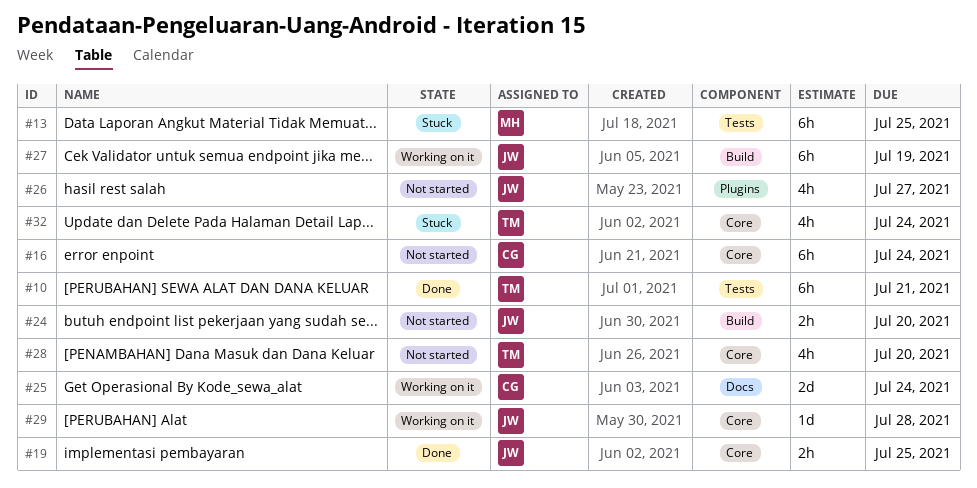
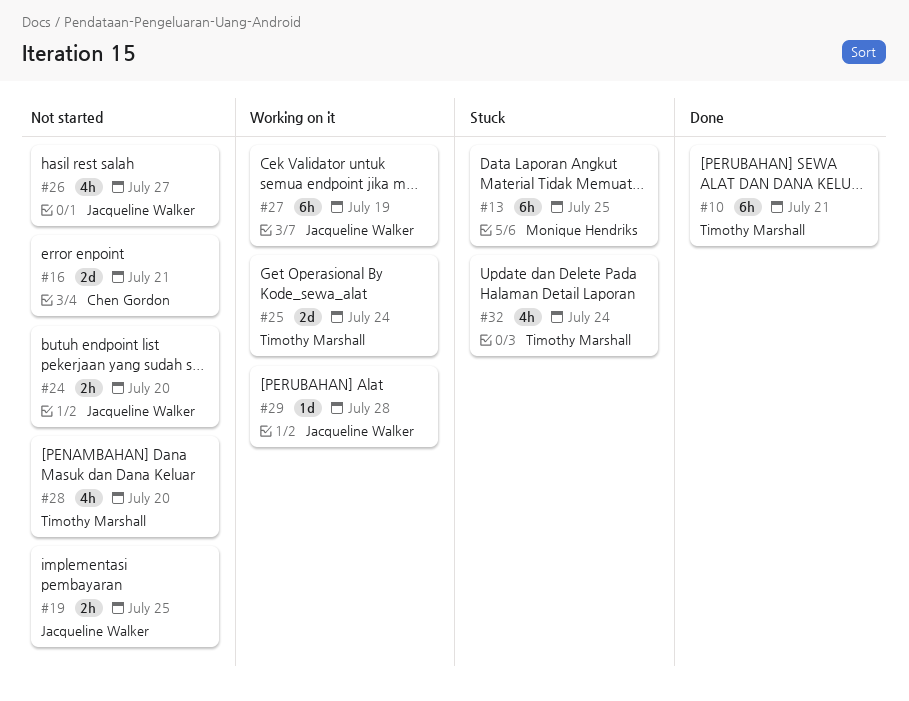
#16, estimate: 6h -> 2d
#16, due: Jul 24 -> Jul 21
#19, status: Done -> Not started
#25, owner: Chen Gordon -> Timothy Marshall

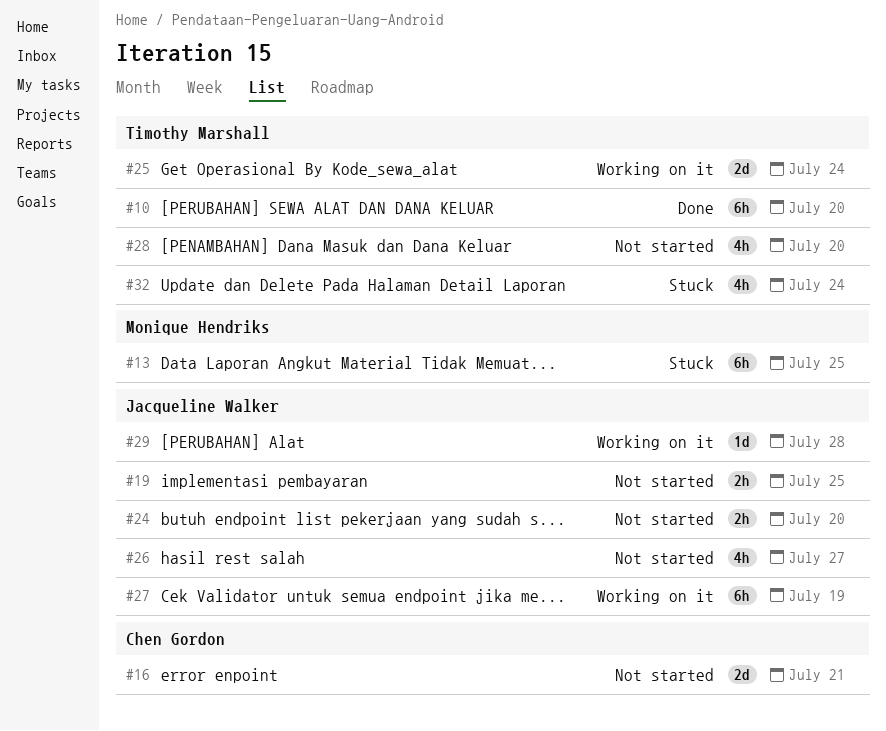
#10, due: Jul 21 -> Jul 20

